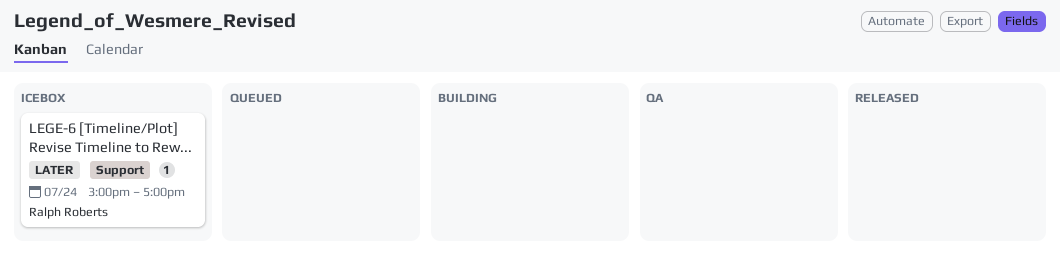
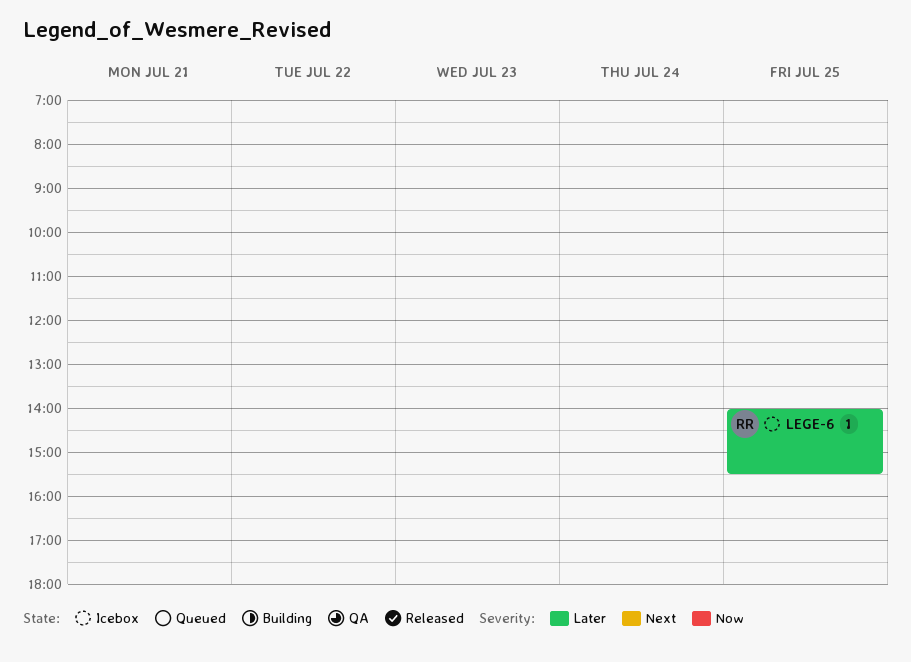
LEGE-6, day: Jul 24 -> Jul 25
LEGE-6, begins: 15:00 -> 14:00
LEGE-6, ends: 17:00 -> 15:30

